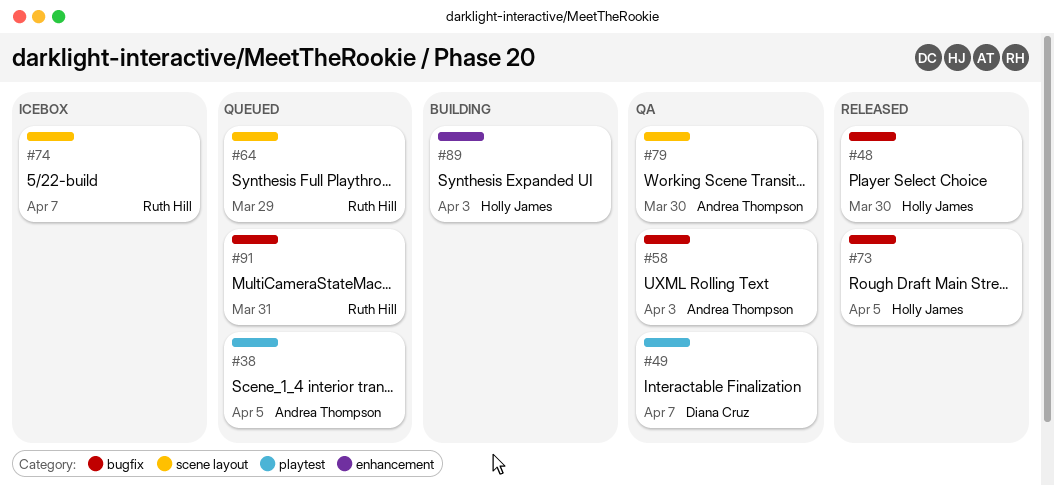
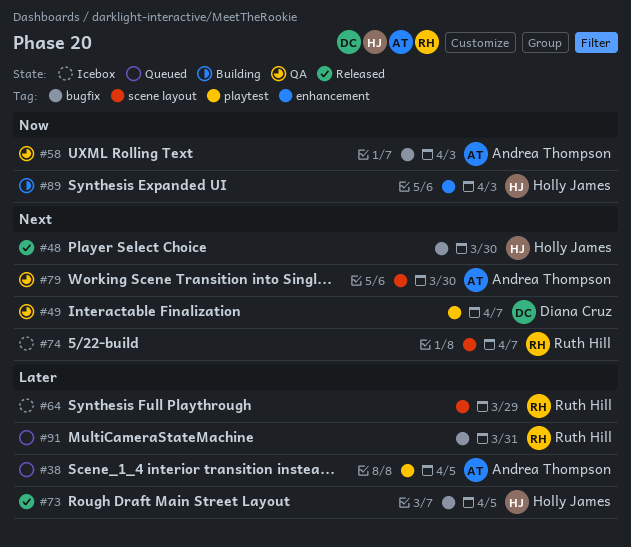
#64, status: Queued -> Icebox

